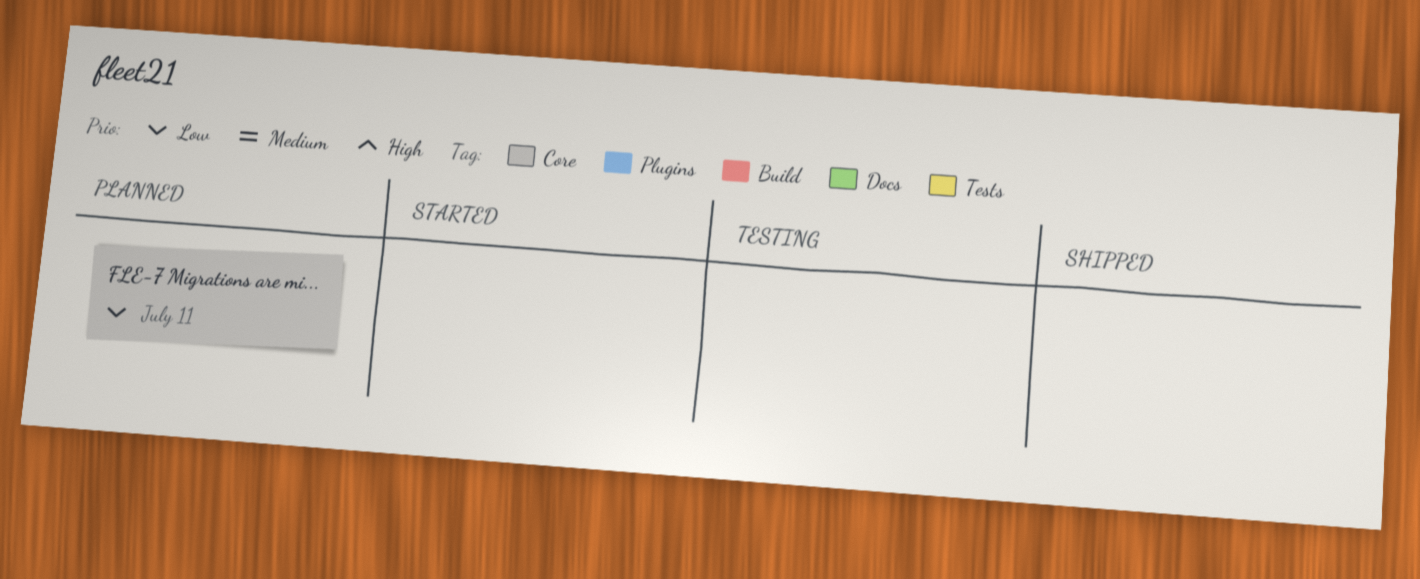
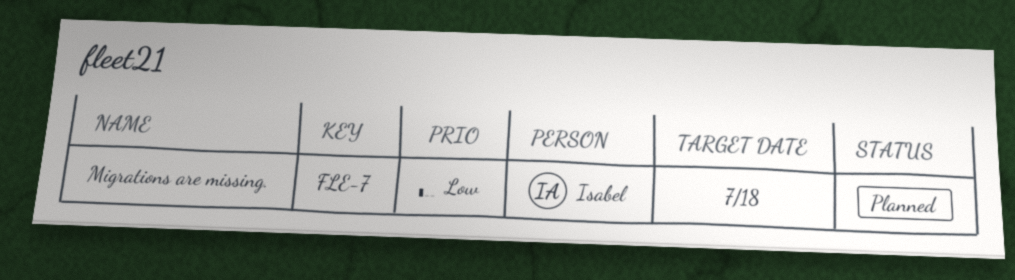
FLE-7, due: Jul 11 -> Jul 18

